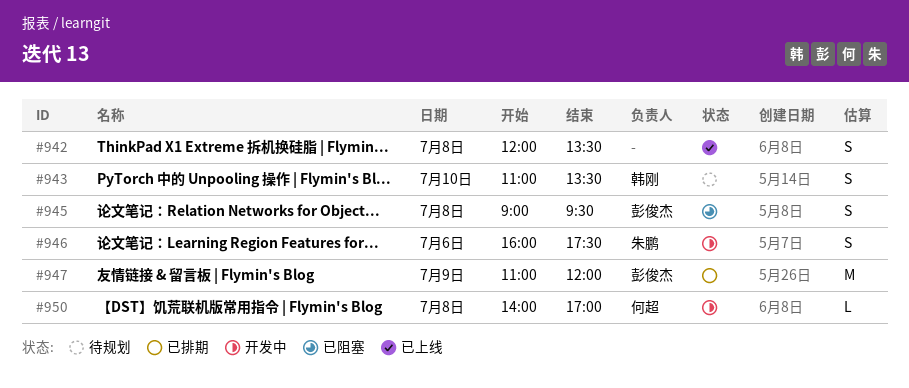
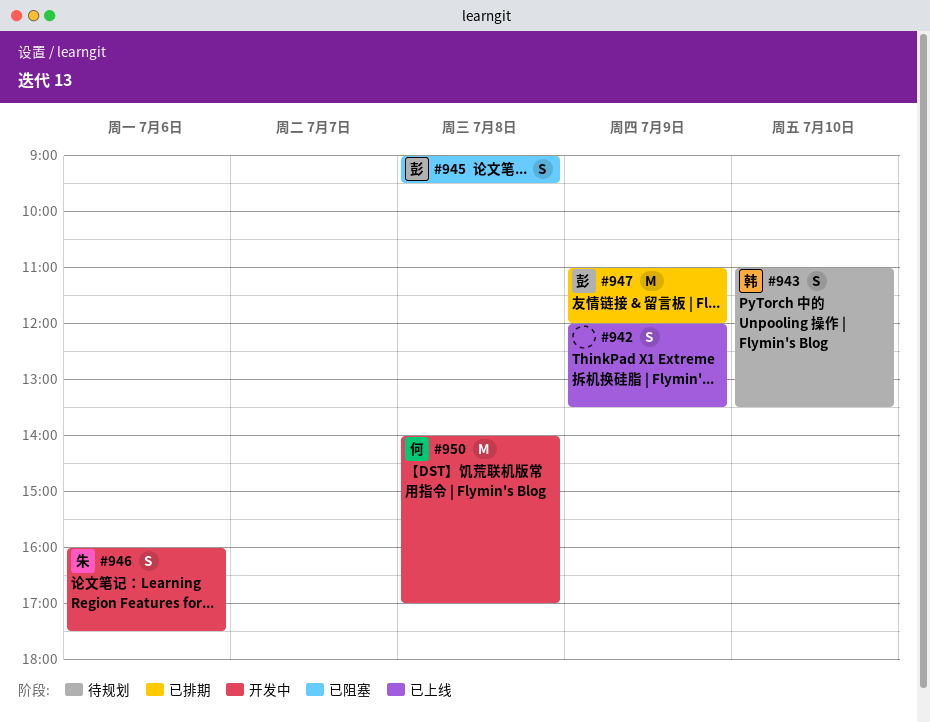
#942, day: Jul 8 -> Jul 9
#950, estimate: L -> M

